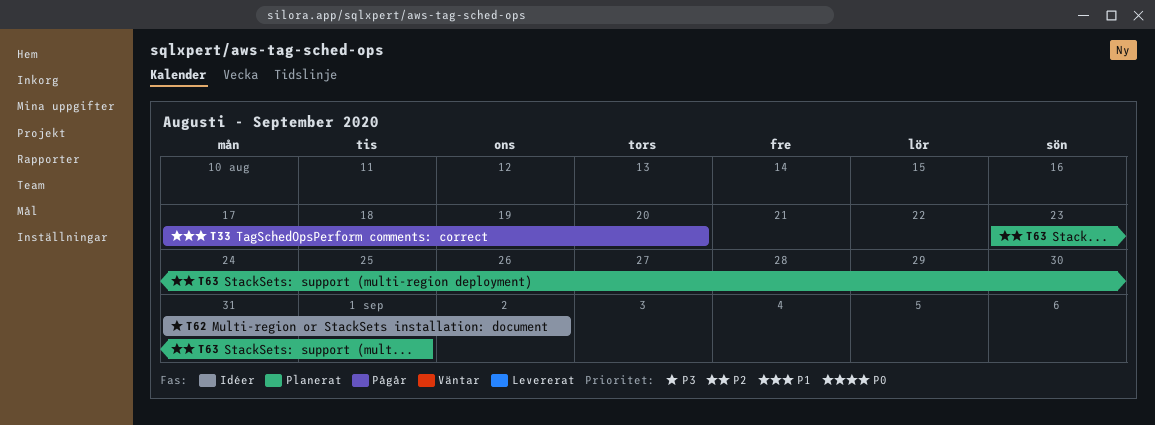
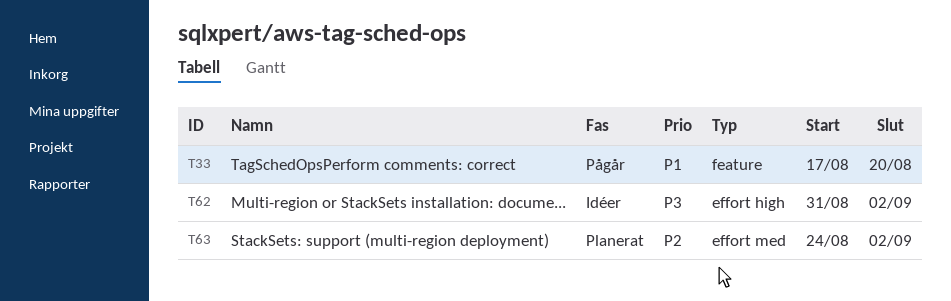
T63, start: Aug 23 -> Aug 24
T63, due: Sep 1 -> Sep 2

